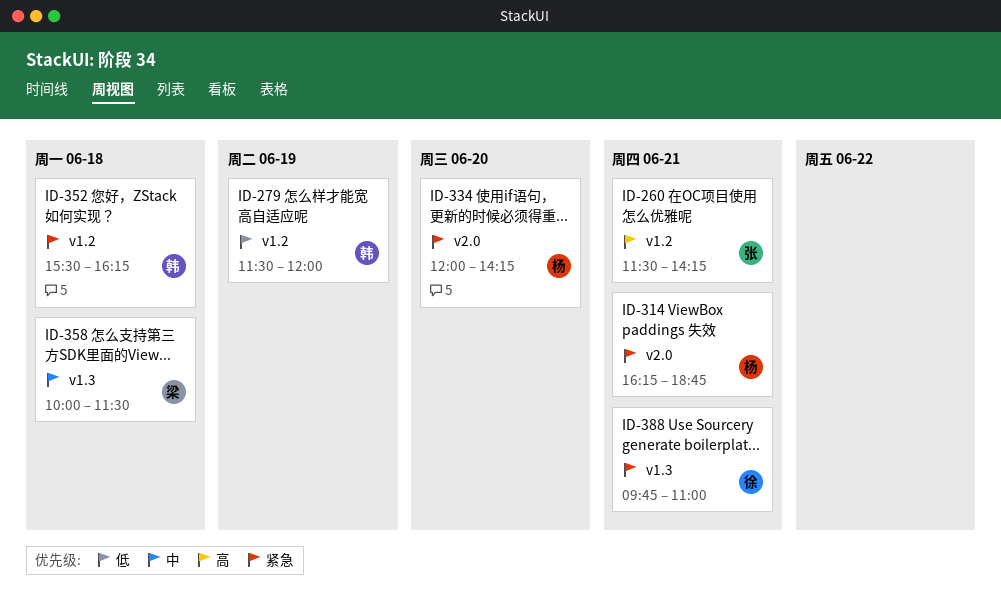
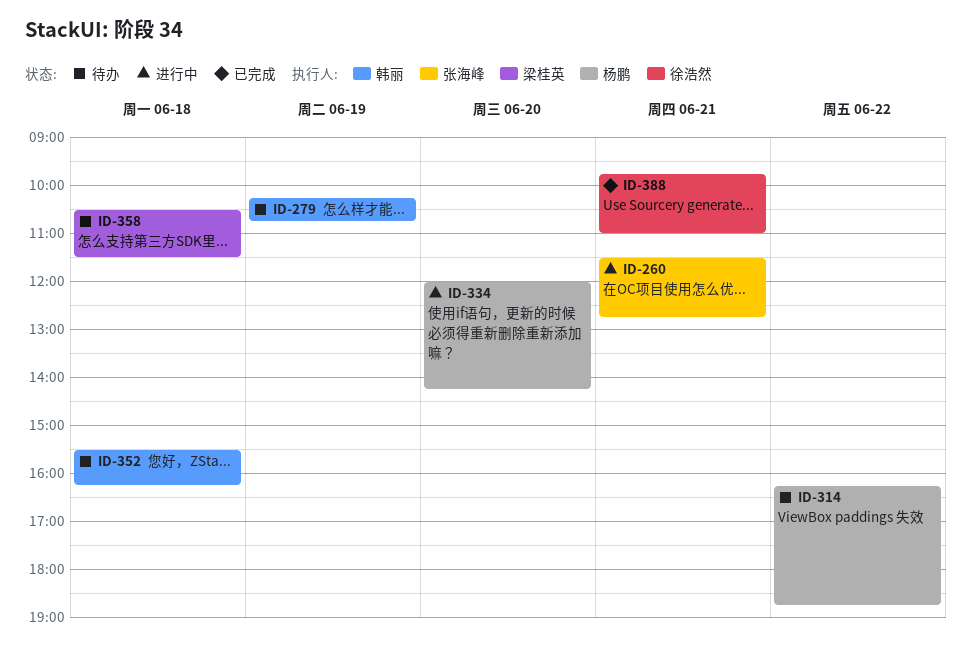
ID-260, ends: 14:15 -> 12:45
ID-279, begins: 11:30 -> 10:15
ID-279, ends: 12:00 -> 10:45
ID-314, day: Jun 21 -> Jun 22
ID-358, begins: 10:00 -> 10:30

